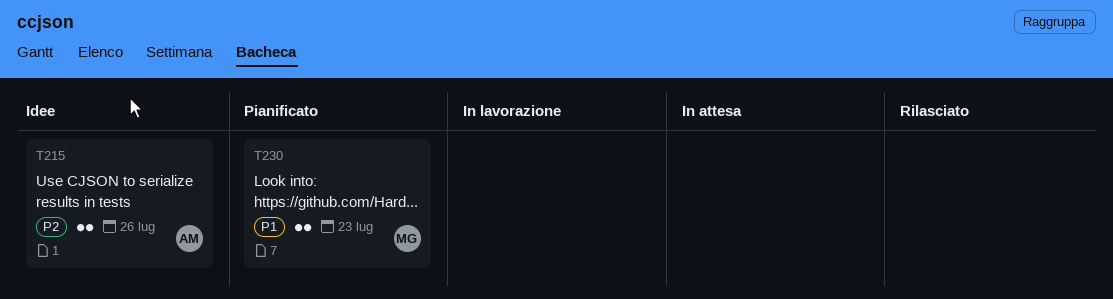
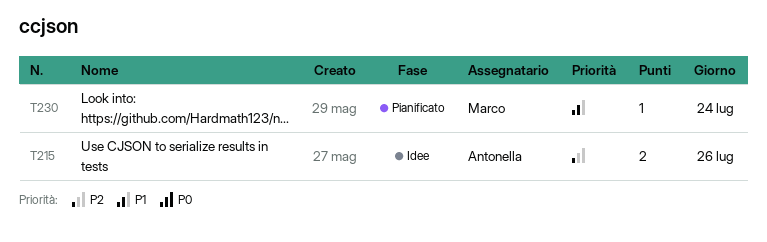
T230, estimate: 2 -> 1
T230, day: Jul 23 -> Jul 24

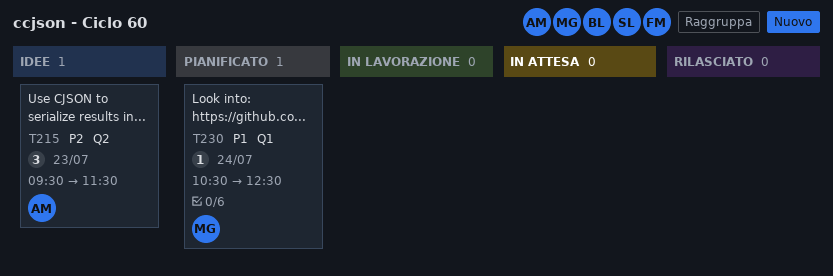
T215, estimate: 2 -> 3
T215, day: Jul 26 -> Jul 23

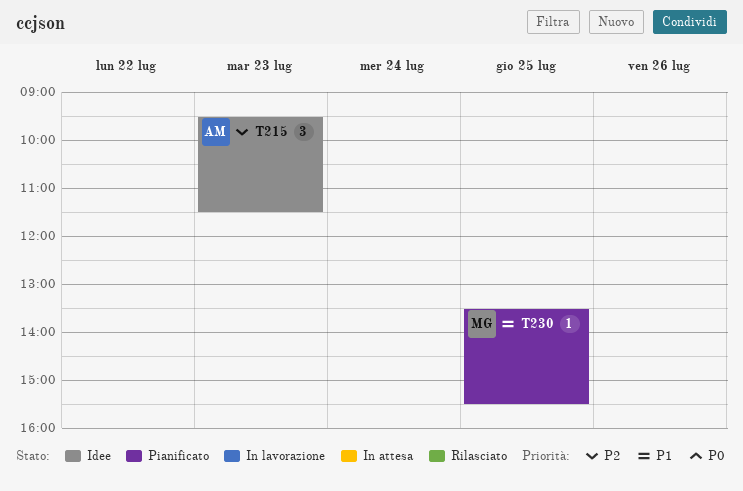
T230, day: Jul 24 -> Jul 25
T230, begins: 10:30 -> 13:30
T230, ends: 12:30 -> 15:30

